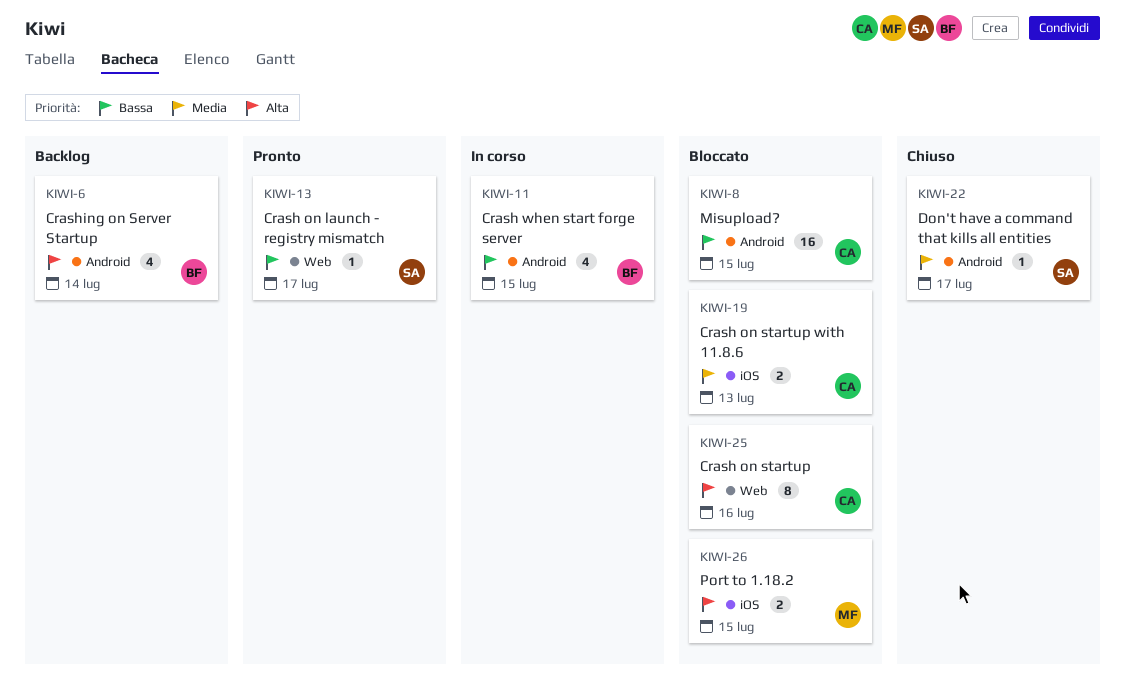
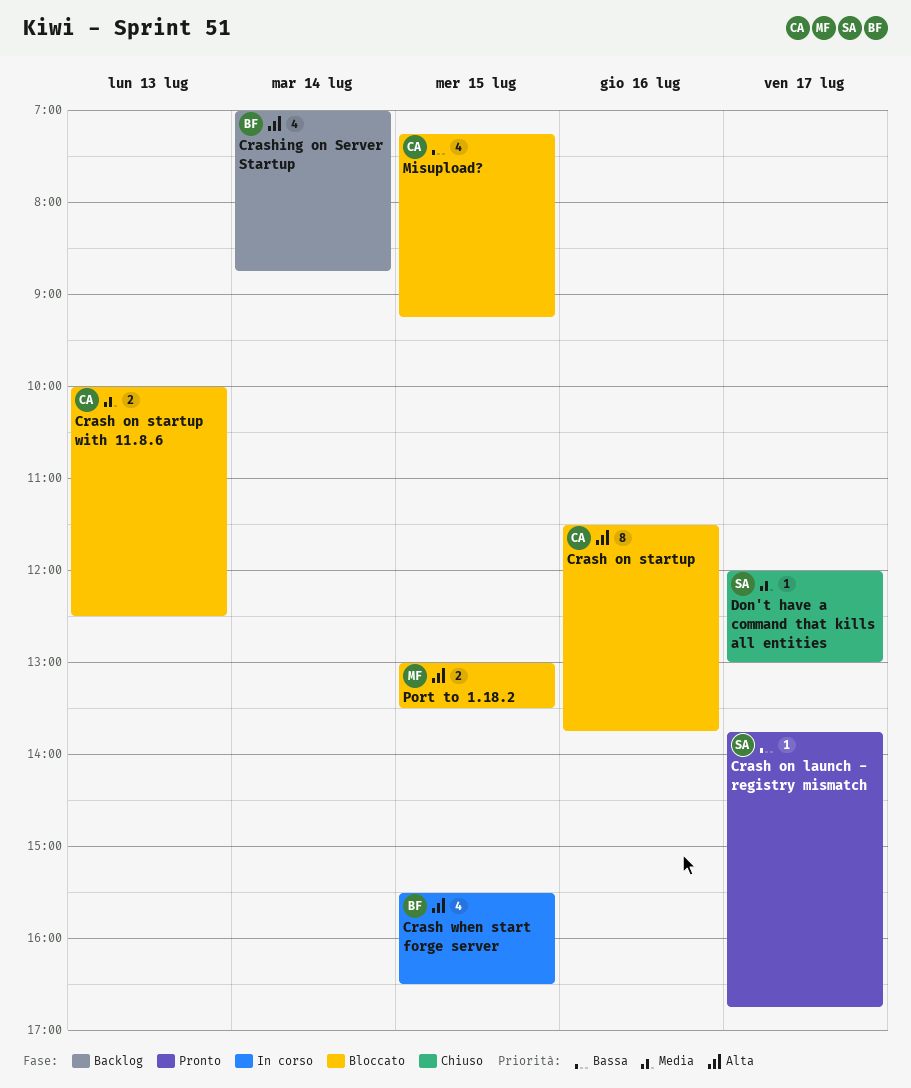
Crash when start forge server, priority: Bassa -> Alta
Misupload?, estimate: 16 -> 4

